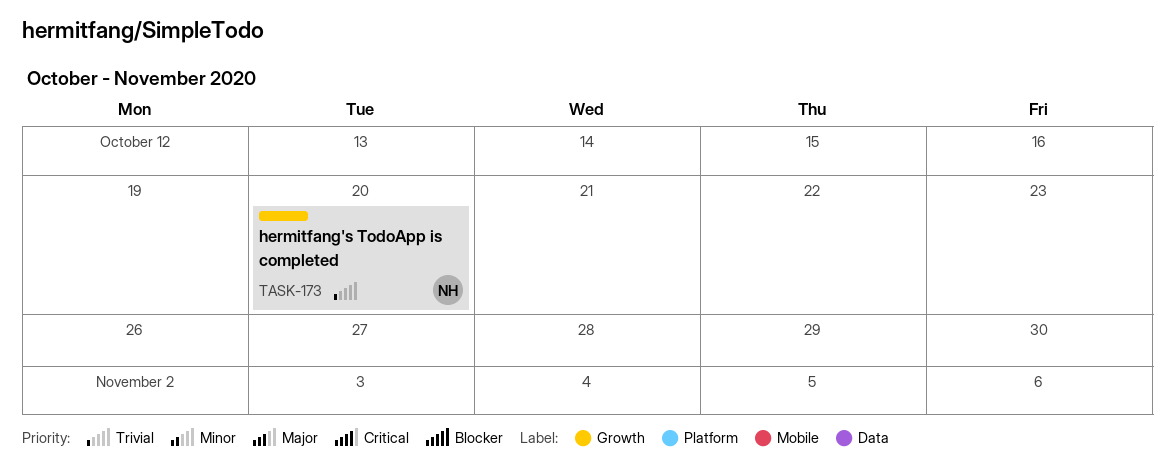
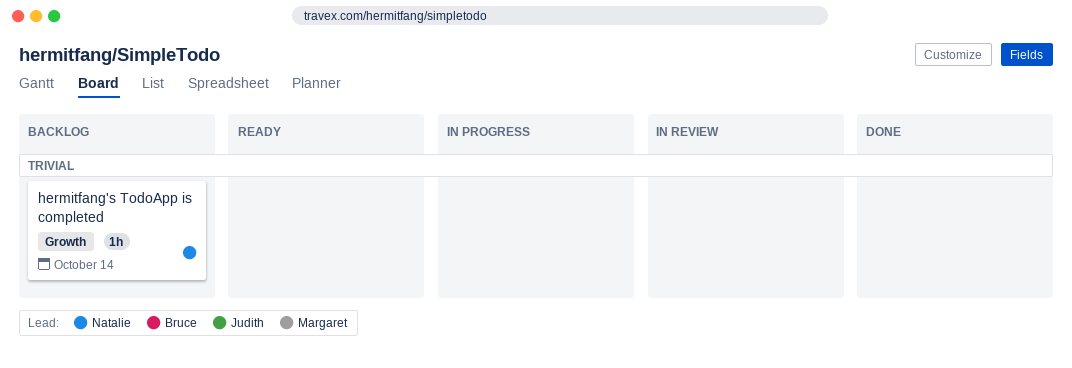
hermitfang's TodoApp is completed, due: Oct 20 -> Oct 14

